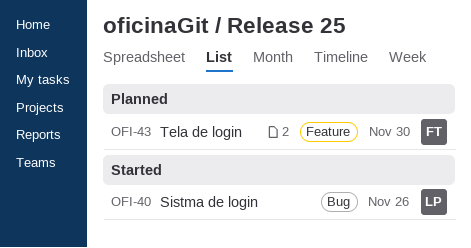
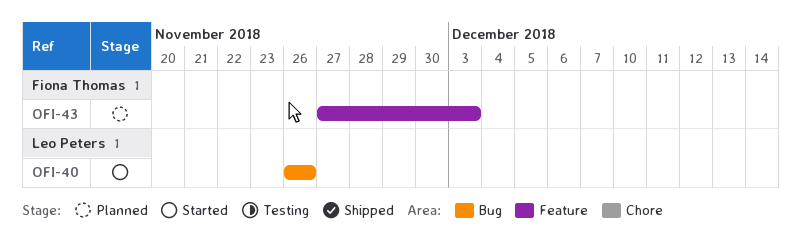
OFI-43, due: Nov 30 -> Dec 3

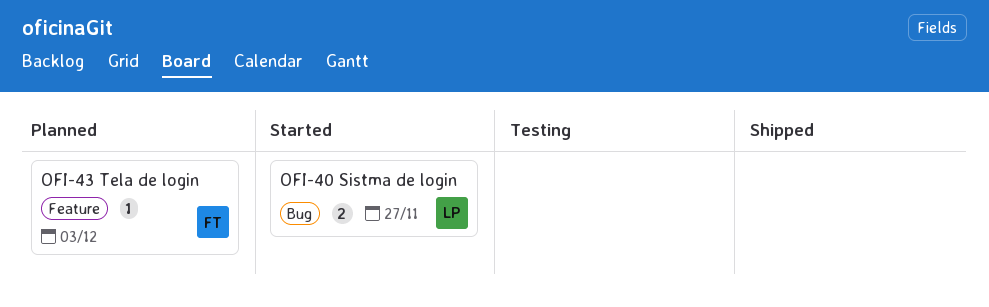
OFI-40, due: Nov 26 -> Nov 27

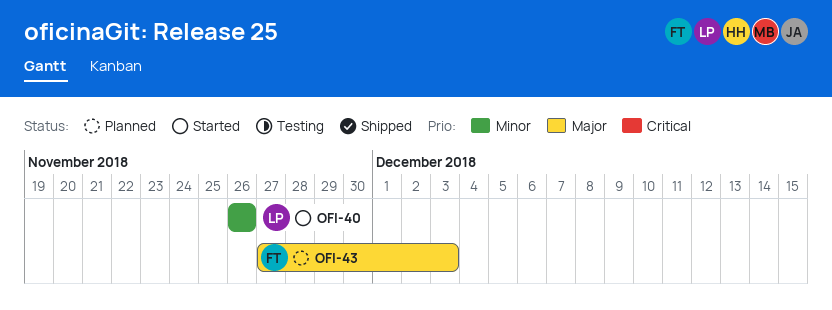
OFI-40, due: Nov 27 -> Nov 26

